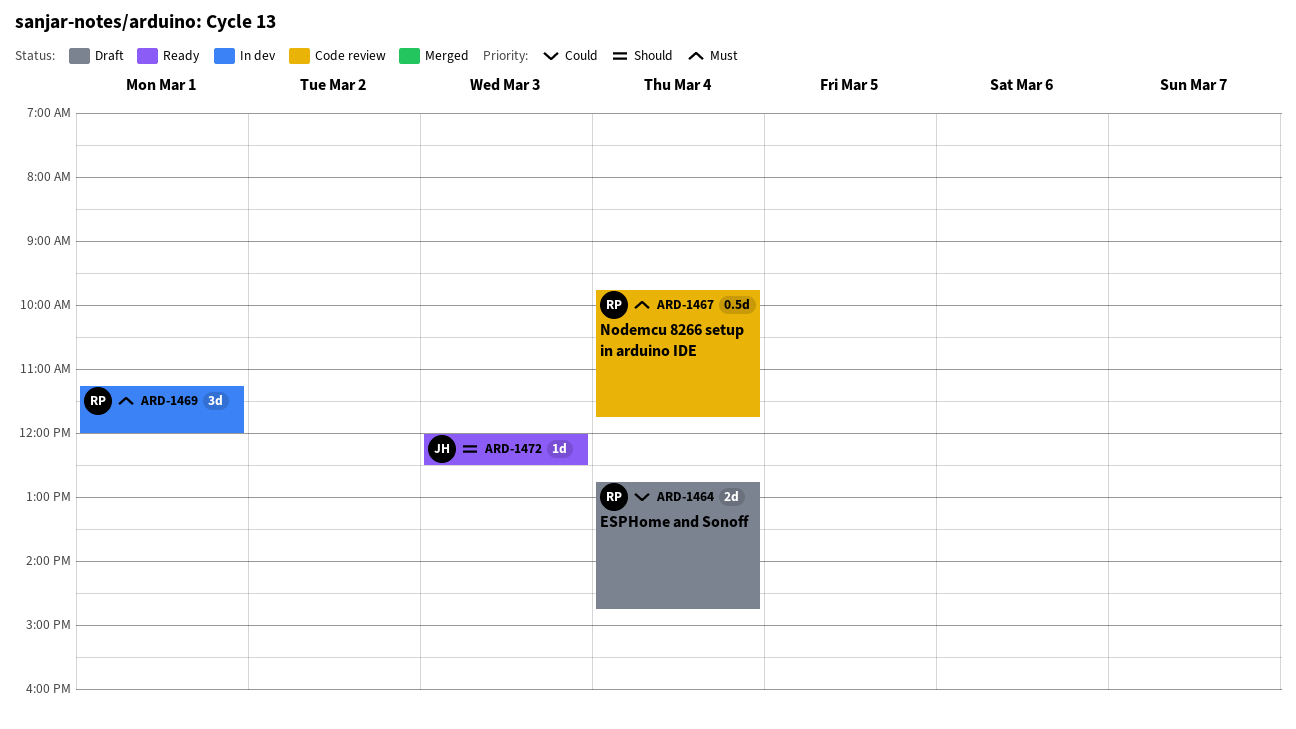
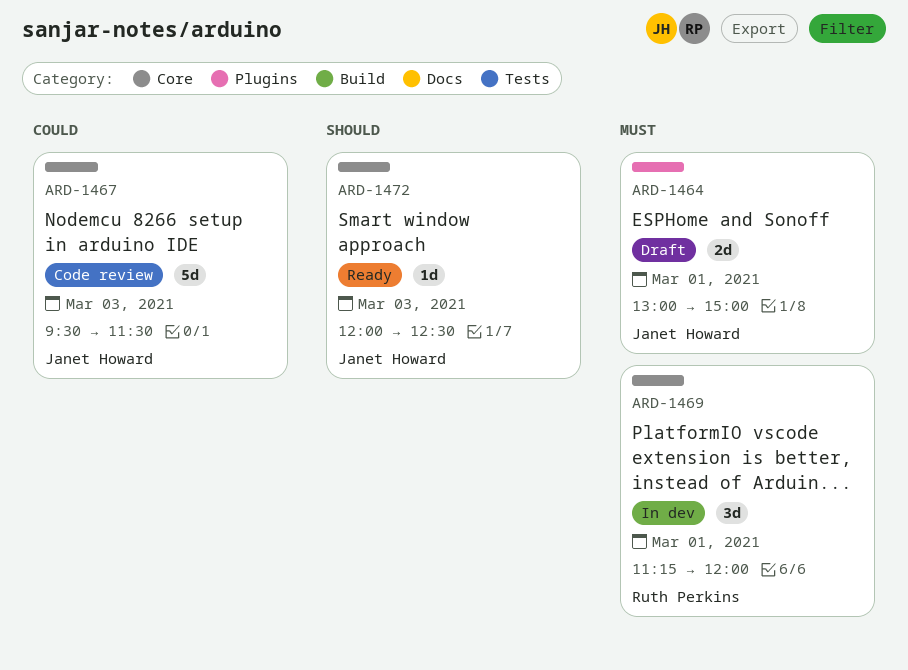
ARD-1464, owner: Ruth Perkins -> Janet Howard
ARD-1464, priority: Could -> Must
ARD-1464, day: Mar 4 -> Mar 1
ARD-1464, begins: 12:45 -> 13:00
ARD-1464, ends: 14:45 -> 15:00
ARD-1467, owner: Ruth Perkins -> Janet Howard
ARD-1467, priority: Must -> Could
ARD-1467, estimate: 0.5d -> 5d
ARD-1467, day: Mar 4 -> Mar 3
ARD-1467, begins: 09:45 -> 09:30
ARD-1467, ends: 11:45 -> 11:30

